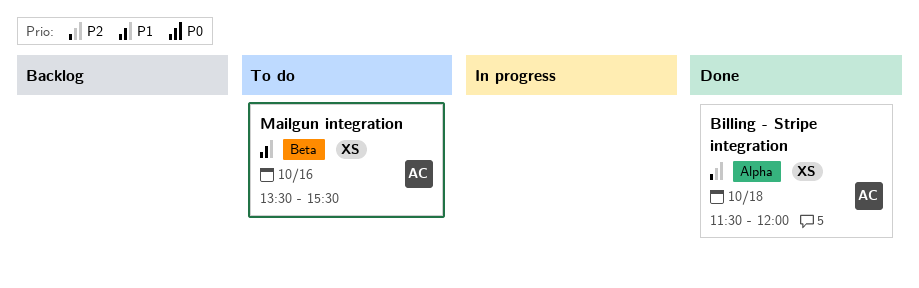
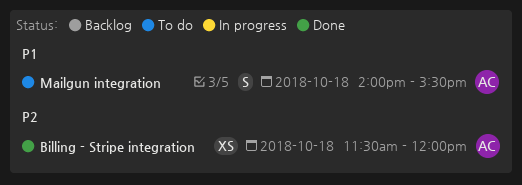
Mailgun integration, estimate: XS -> S
Mailgun integration, day: Oct 16 -> Oct 18
Mailgun integration, begins: 13:30 -> 14:00

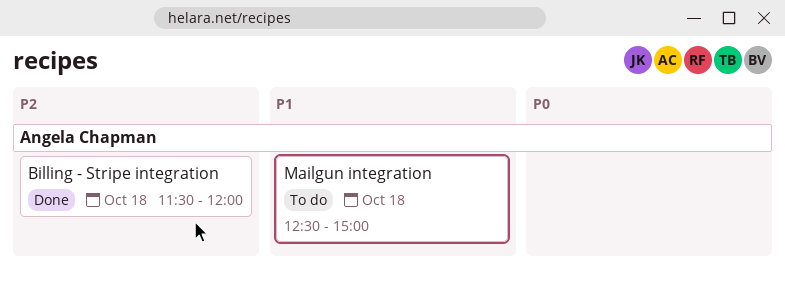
Mailgun integration, begins: 14:00 -> 12:30
Mailgun integration, ends: 15:30 -> 15:00

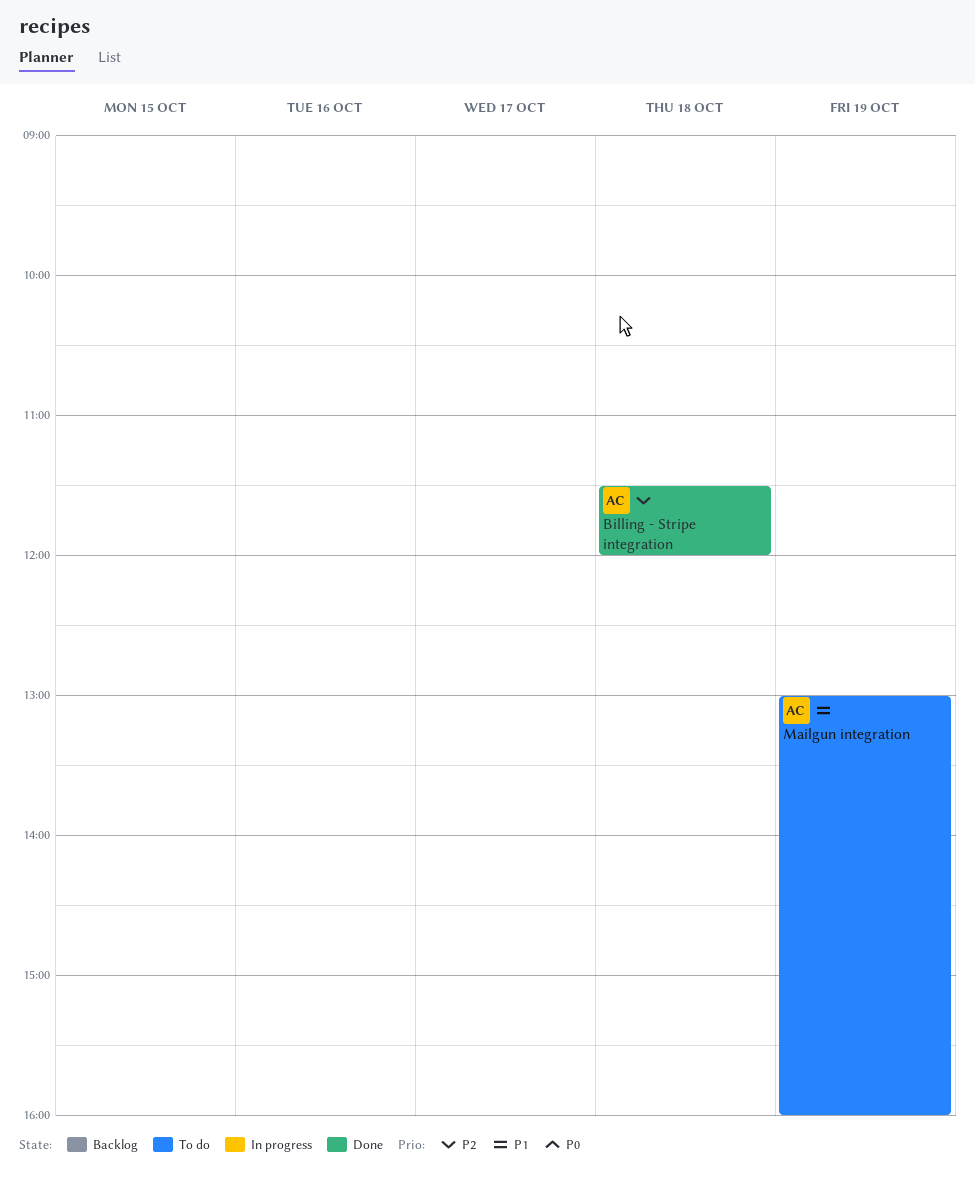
Mailgun integration, day: Oct 18 -> Oct 19
Mailgun integration, begins: 12:30 -> 13:00
Mailgun integration, ends: 15:00 -> 16:00

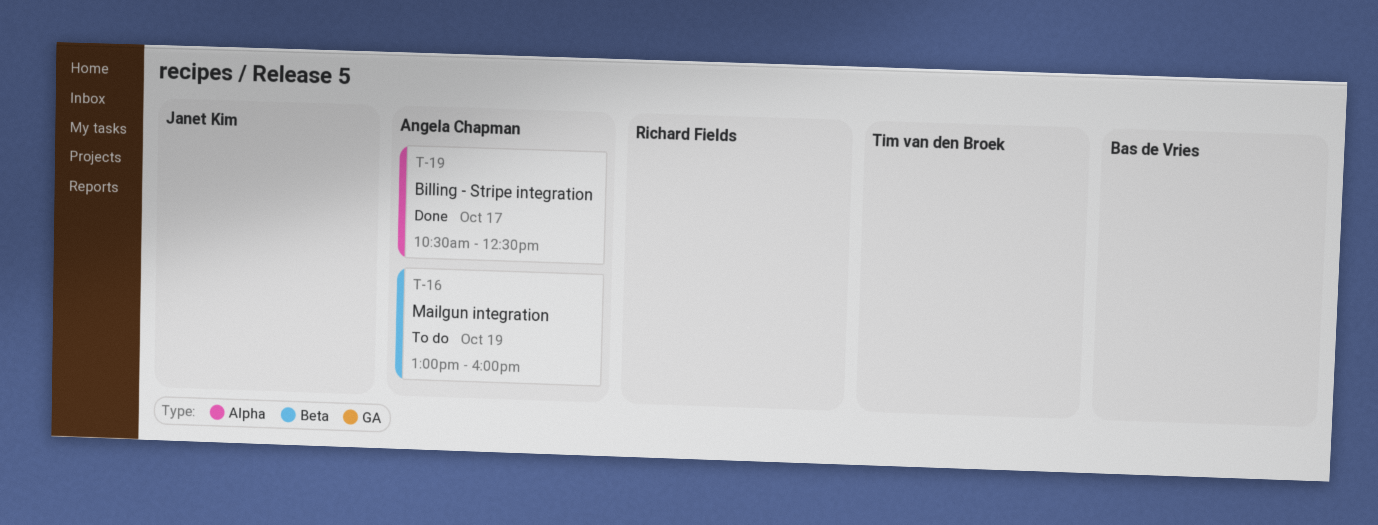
Billing - Stripe integration, day: Oct 18 -> Oct 17
Billing - Stripe integration, begins: 11:30 -> 10:30
Billing - Stripe integration, ends: 12:00 -> 12:30

